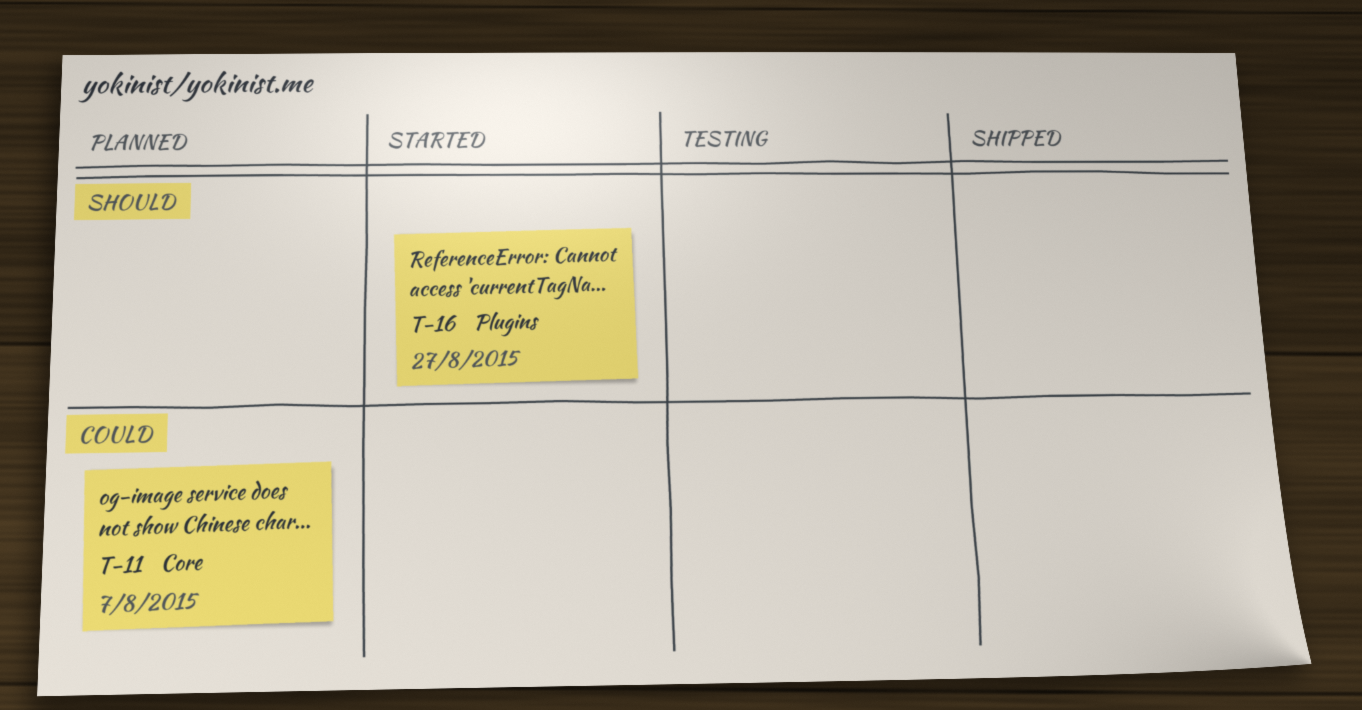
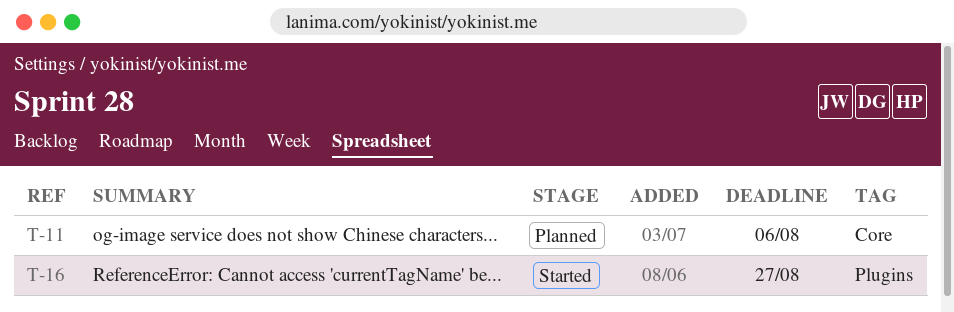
T-11, due: Aug 7 -> Aug 6

